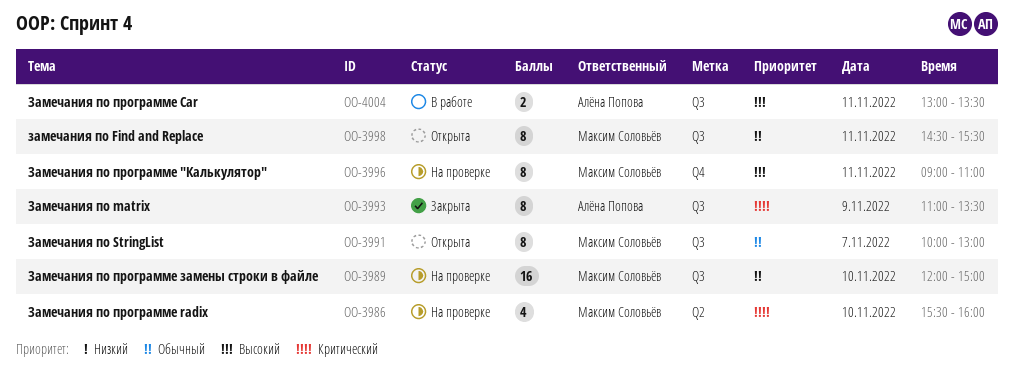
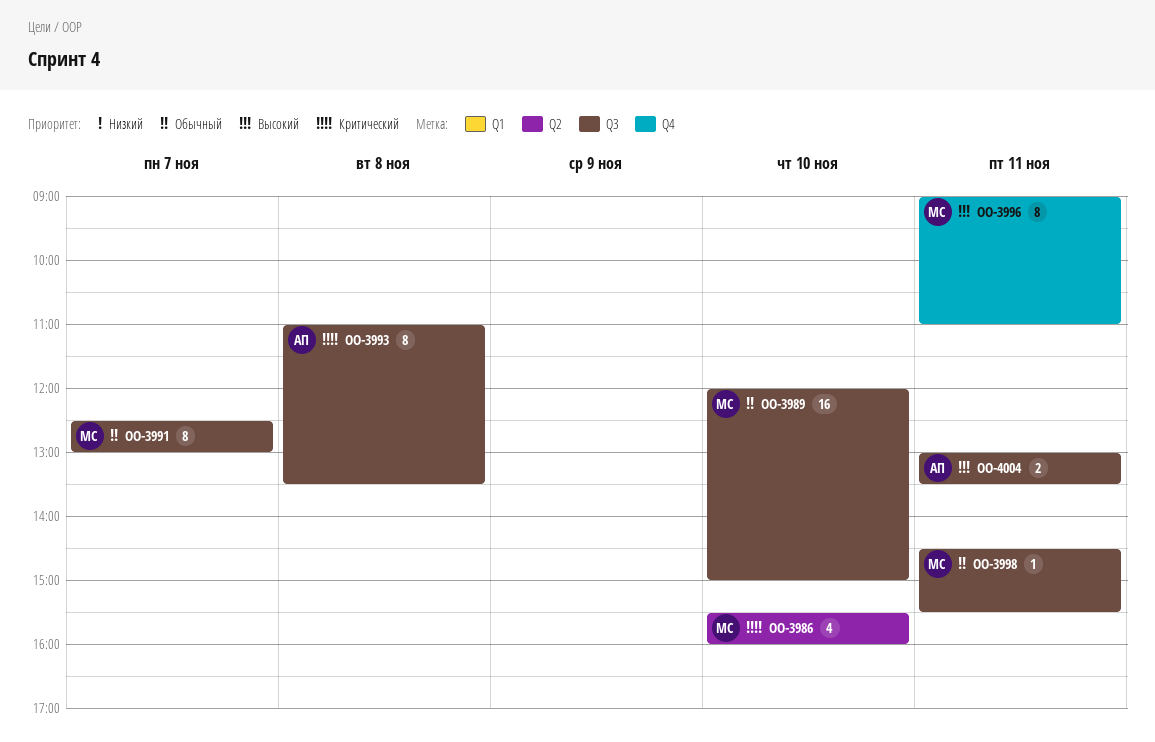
OO-3991, begins: 10:00 -> 12:30
OO-3993, day: Nov 9 -> Nov 8
OO-3998, estimate: 8 -> 1

